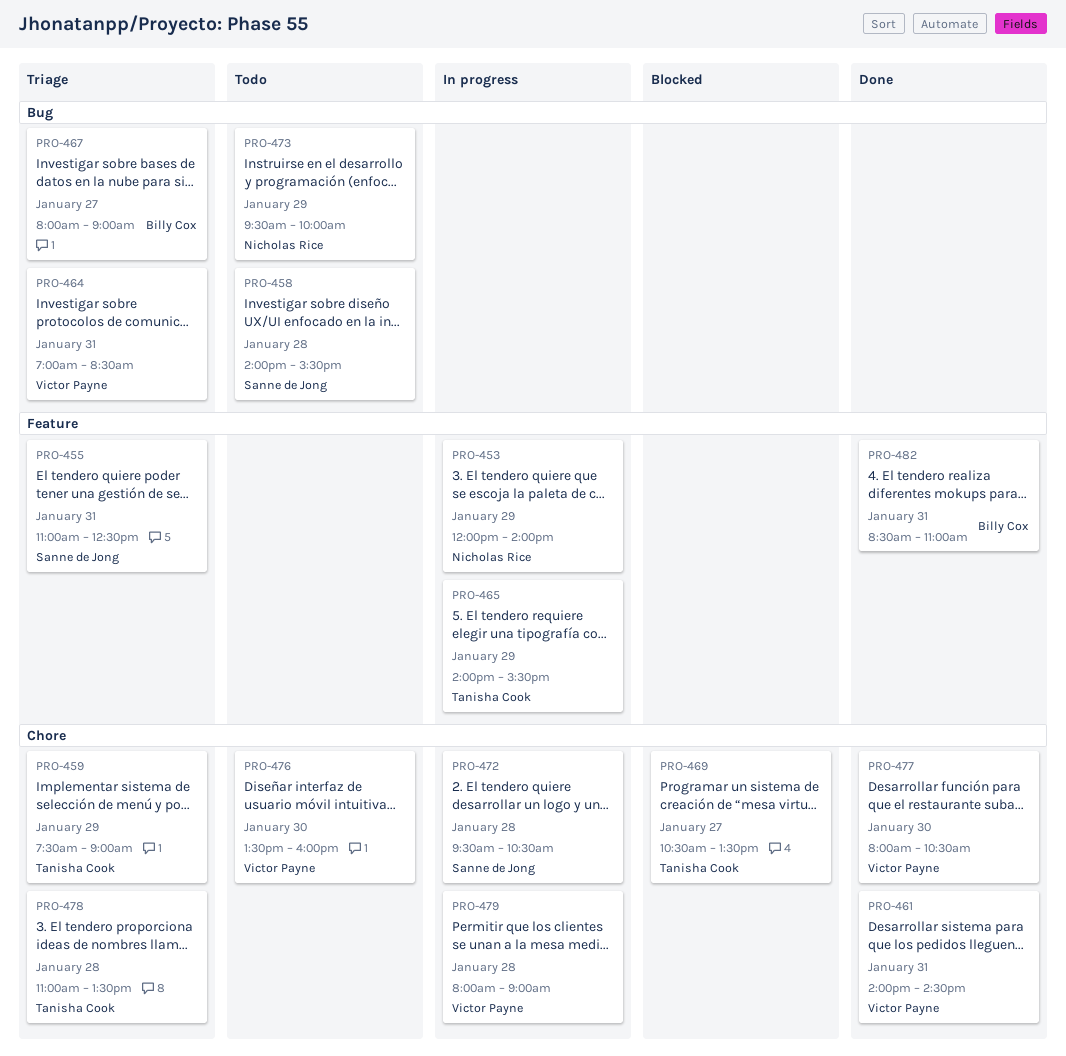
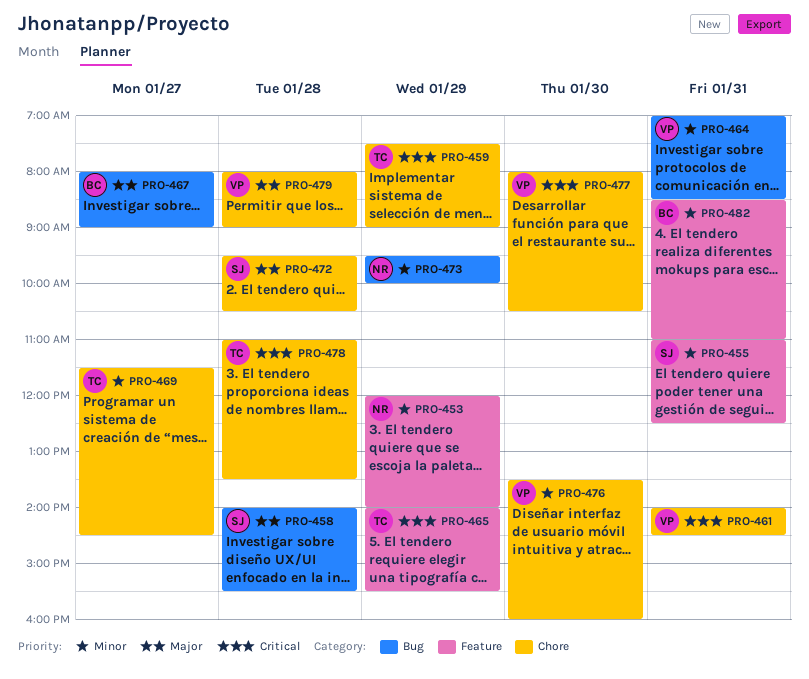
PRO-469, begins: 10:30 -> 11:30
PRO-469, ends: 13:30 -> 14:30

